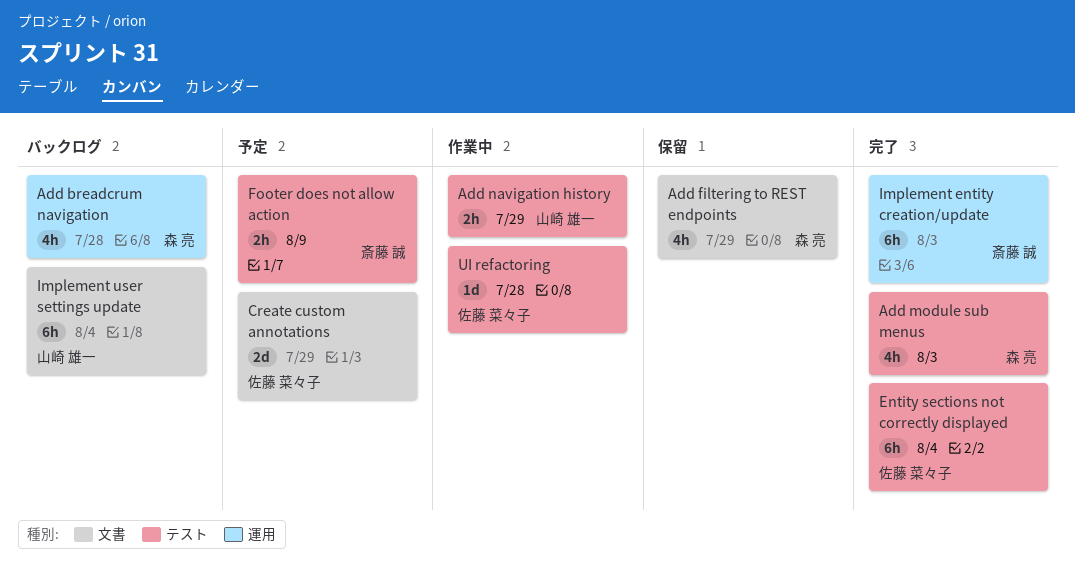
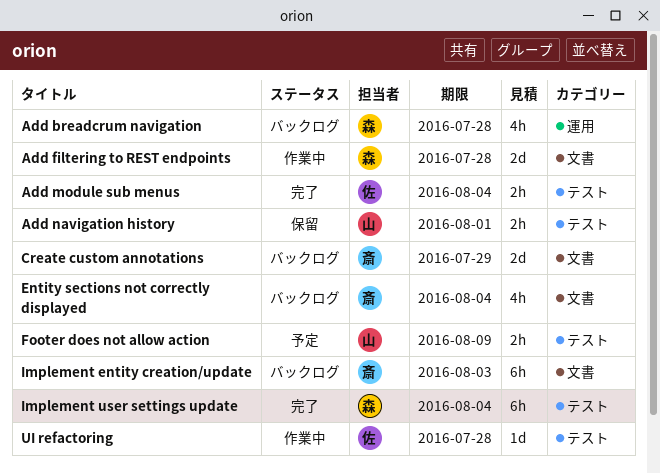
Add filtering to REST endpoints, status: 保留 -> 作業中
Add filtering to REST endpoints, estimate: 4h -> 2d
Add filtering to REST endpoints, due: Jul 29 -> Jul 28
Add module sub menus, owner: 森 亮 -> 佐藤 菜々子
Add module sub menus, estimate: 4h -> 2h
Add module sub menus, due: Aug 3 -> Aug 4
Add navigation history, status: 作業中 -> 保留
Add navigation history, due: Jul 29 -> Aug 1
Create custom annotations, status: 予定 -> バックログ
Create custom annotations, owner: 佐藤 菜々子 -> 斎藤 誠
Entity sections not correctly displayed, status: 完了 -> バックログ
Entity sections not correctly displayed, owner: 佐藤 菜々子 -> 斎藤 誠
Entity sections not correctly displayed, label: テスト -> 文書
Entity sections not correctly displayed, estimate: 6h -> 4h
Footer does not allow action, owner: 斎藤 誠 -> 山崎 雄一
Implement entity creation/update, status: 完了 -> バックログ
Implement entity creation/update, label: 運用 -> 文書
Implement user settings update, status: バックログ -> 完了
Implement user settings update, owner: 山崎 雄一 -> 森 亮
Implement user settings update, label: 文書 -> テスト

